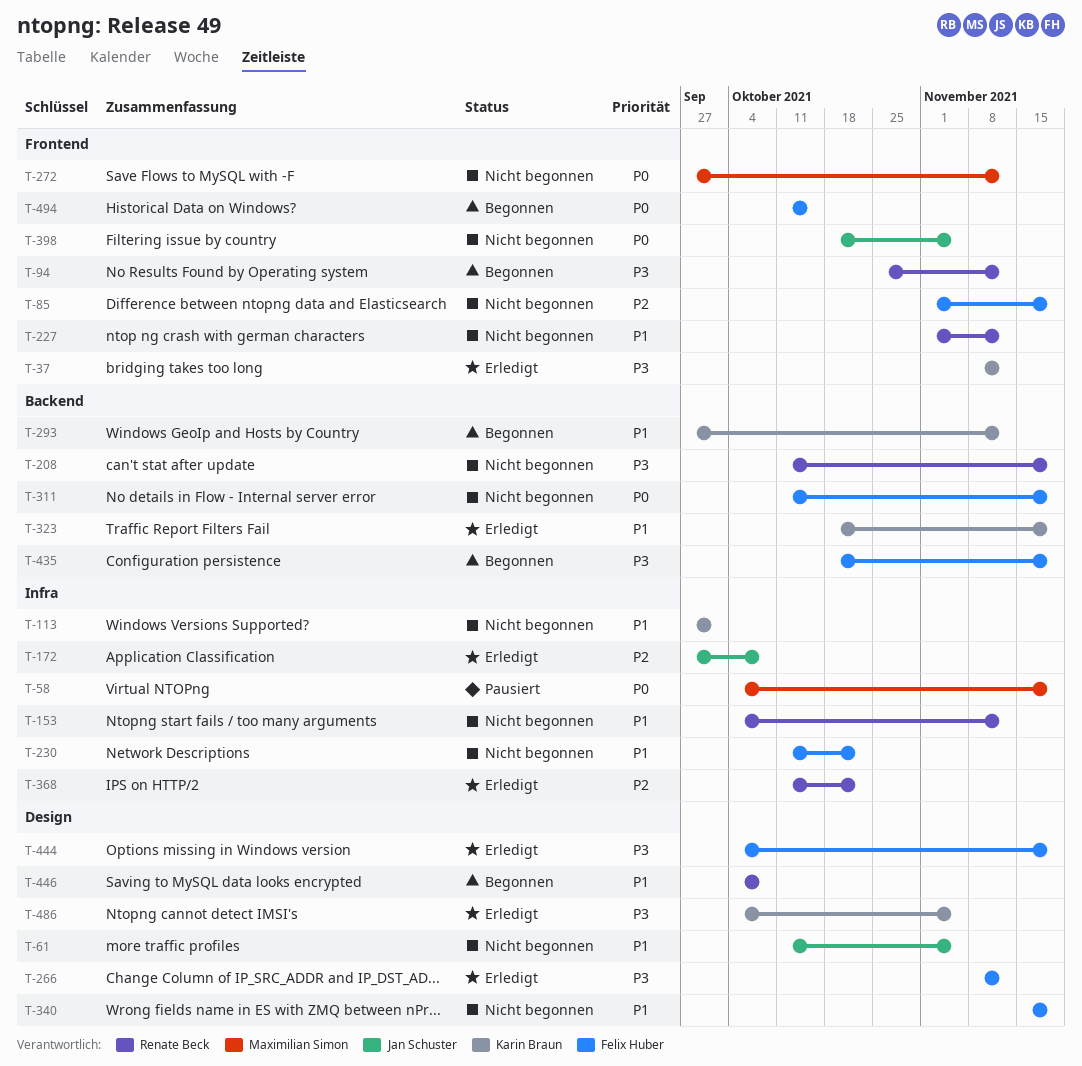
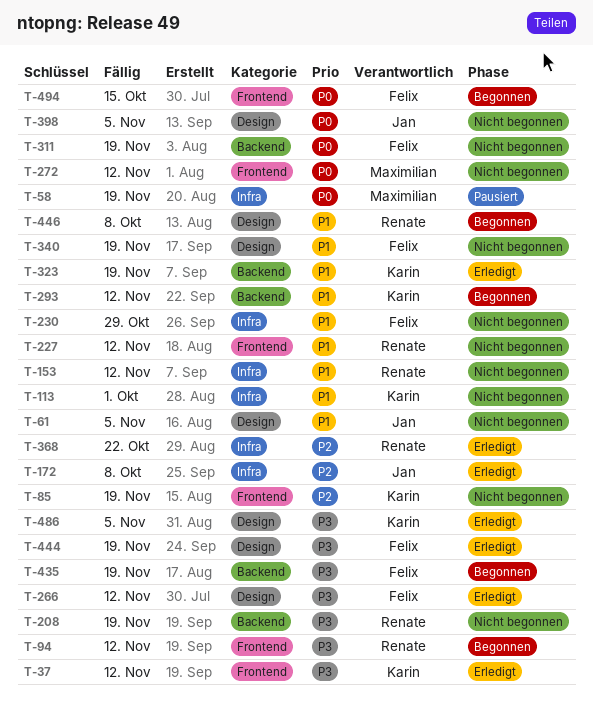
T-85, owner: Felix Huber -> Karin Braun
T-230, due: Oct 22 -> Oct 29
T-398, label: Frontend -> Design

